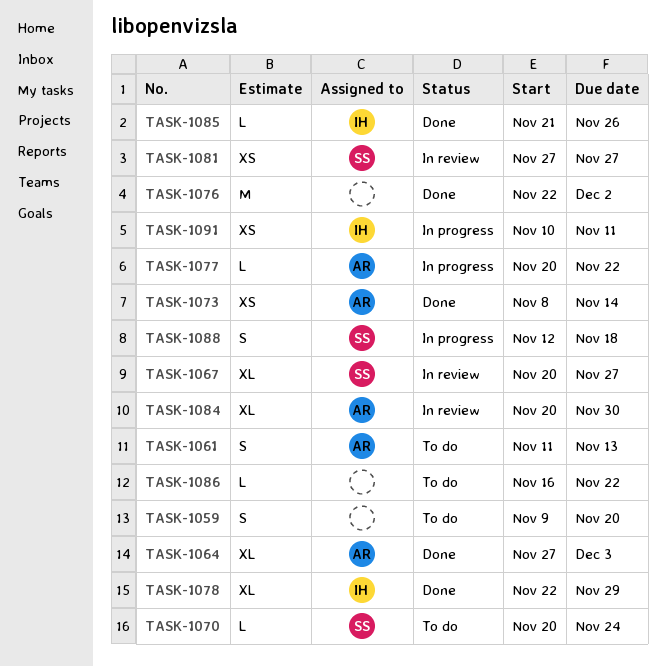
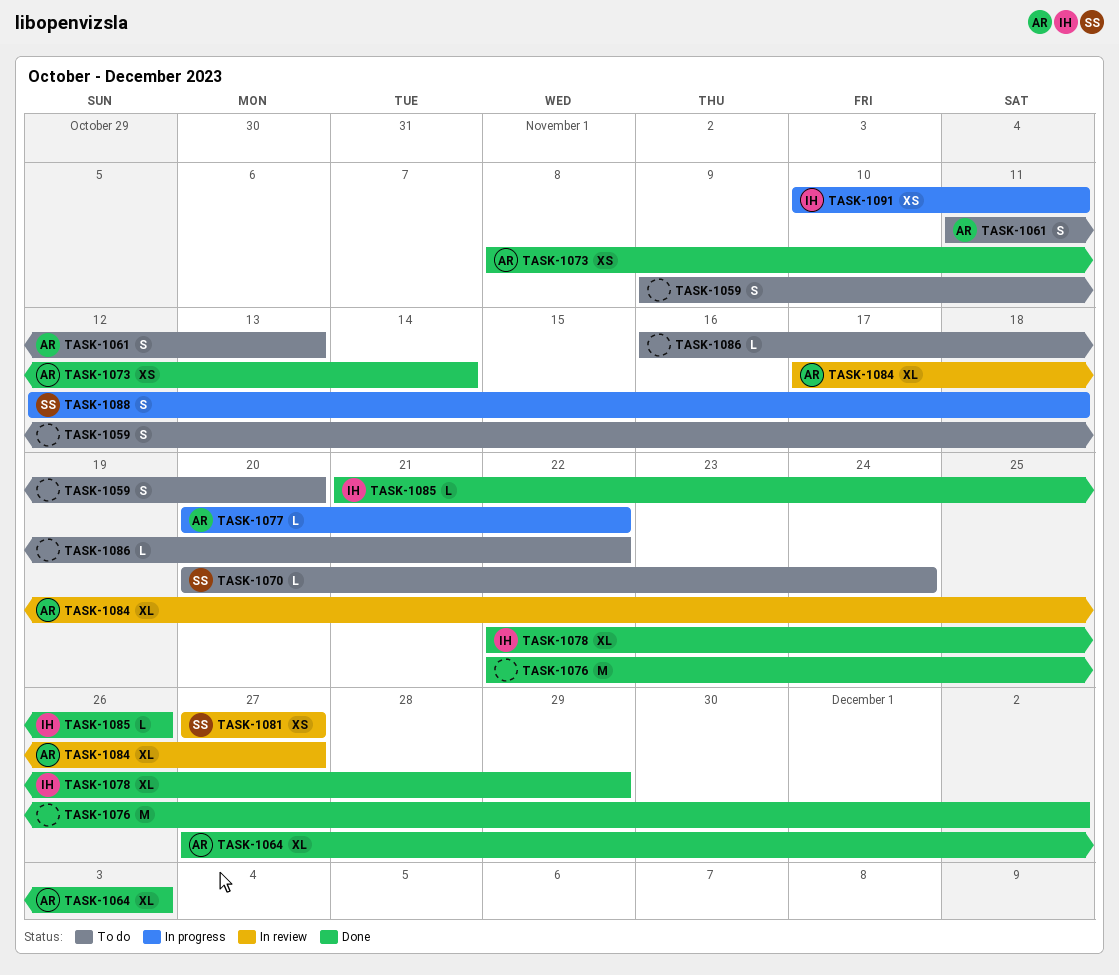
TASK-1067: present -> none
TASK-1084, start: Nov 20 -> Nov 17
TASK-1084, due: Nov 30 -> Nov 27

